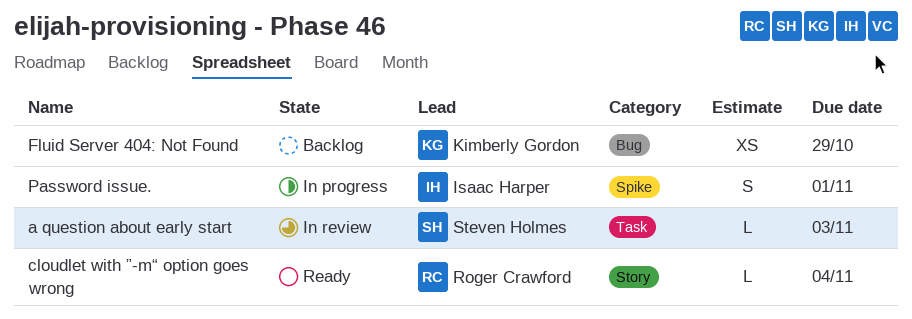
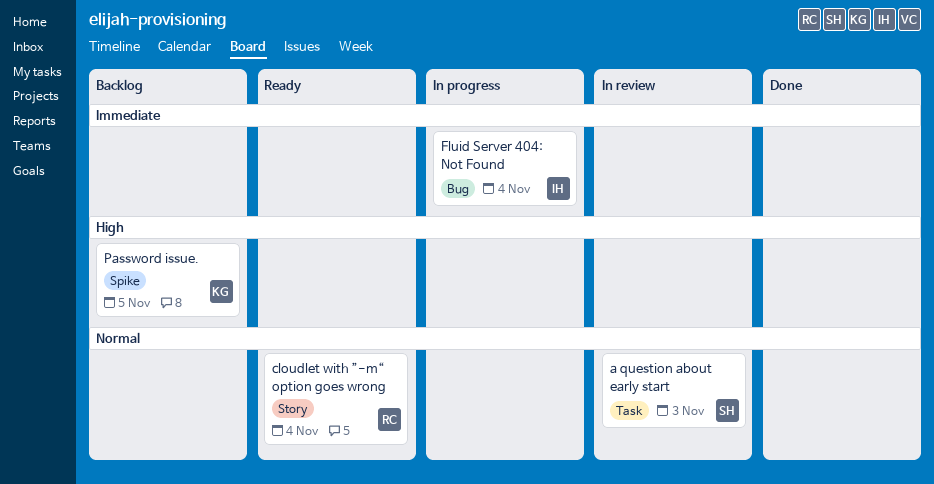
Fluid Server 404: Not Found, status: Backlog -> In progress
Fluid Server 404: Not Found, owner: Kimberly Gordon -> Isaac Harper
Fluid Server 404: Not Found, due: Oct 29 -> Nov 4
Password issue., status: In progress -> Backlog
Password issue., owner: Isaac Harper -> Kimberly Gordon
Password issue., due: Nov 1 -> Nov 5

